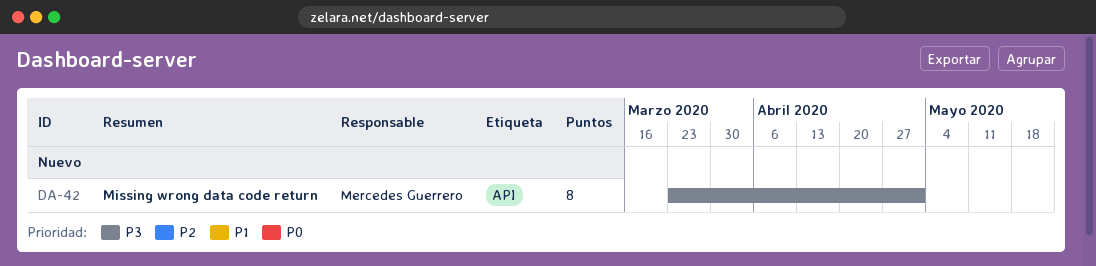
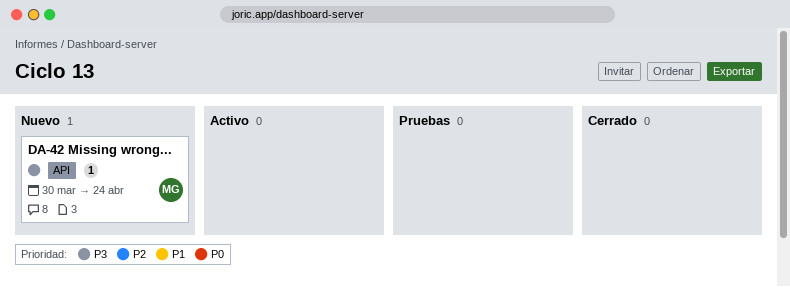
DA-42, estimate: 8 -> 1
DA-42, start: Mar 23 -> Mar 30
DA-42, due: May 1 -> Apr 24

